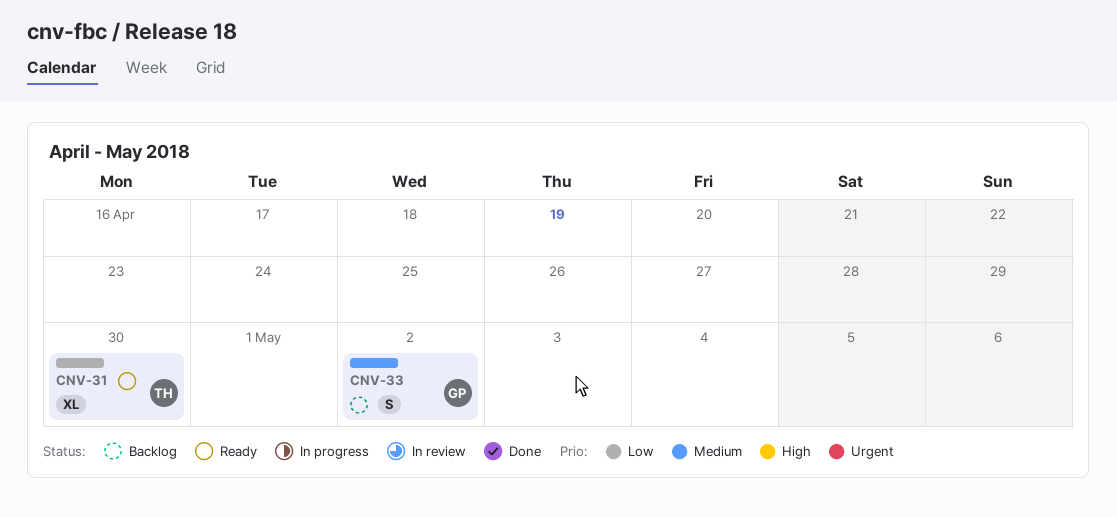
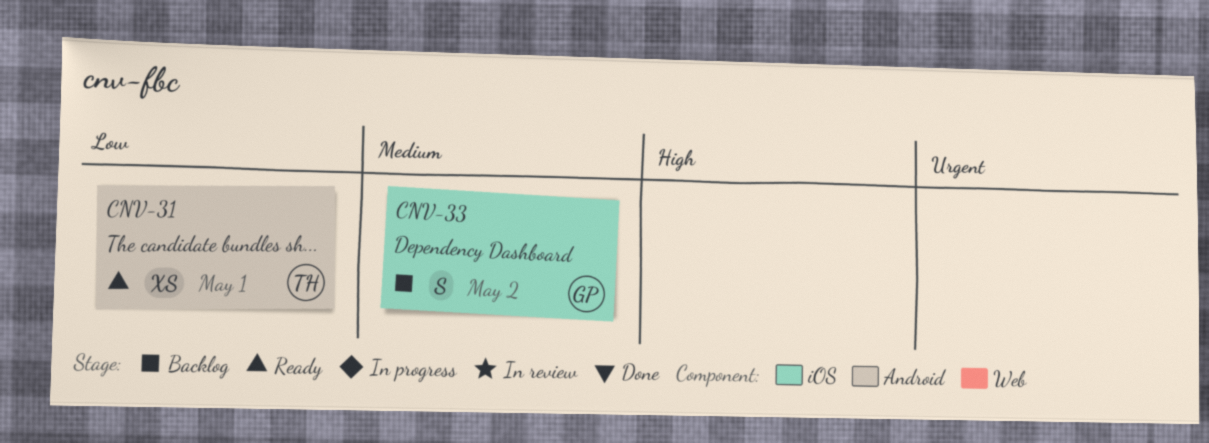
CNV-31, estimate: XL -> XS
CNV-31, due: Apr 30 -> May 1

